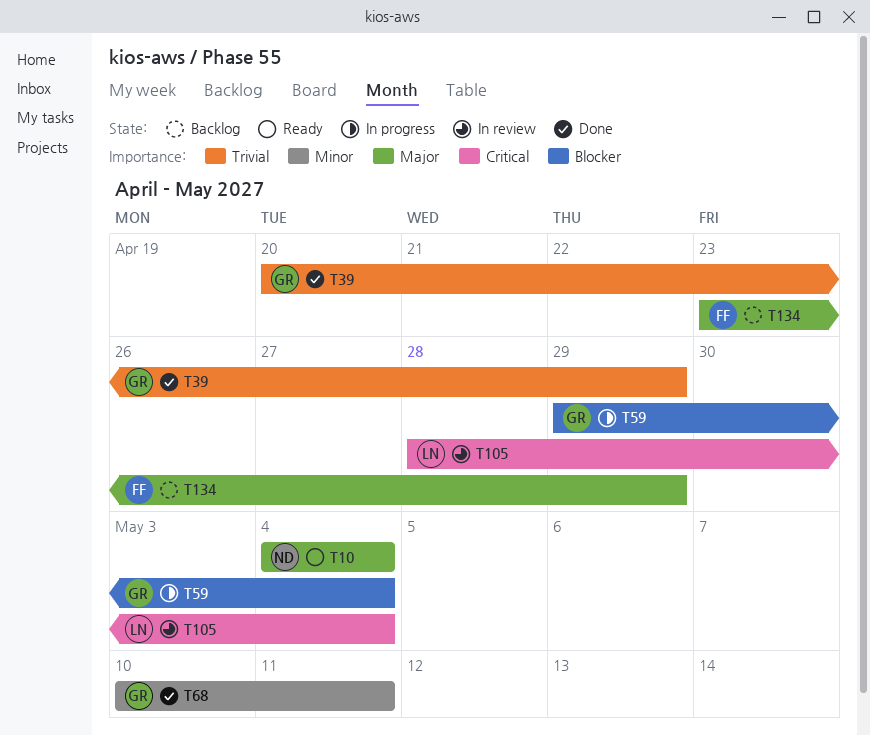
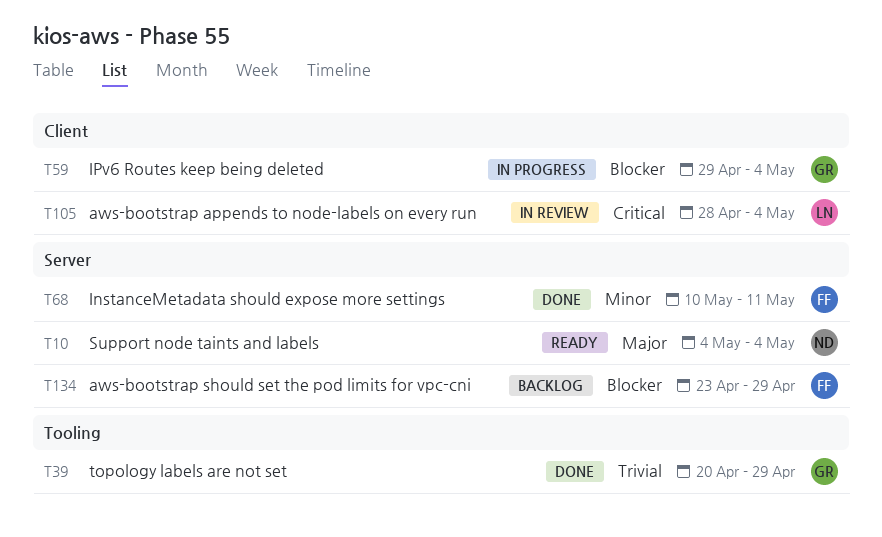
T68, owner: GR -> FF
T134, priority: Major -> Blocker

